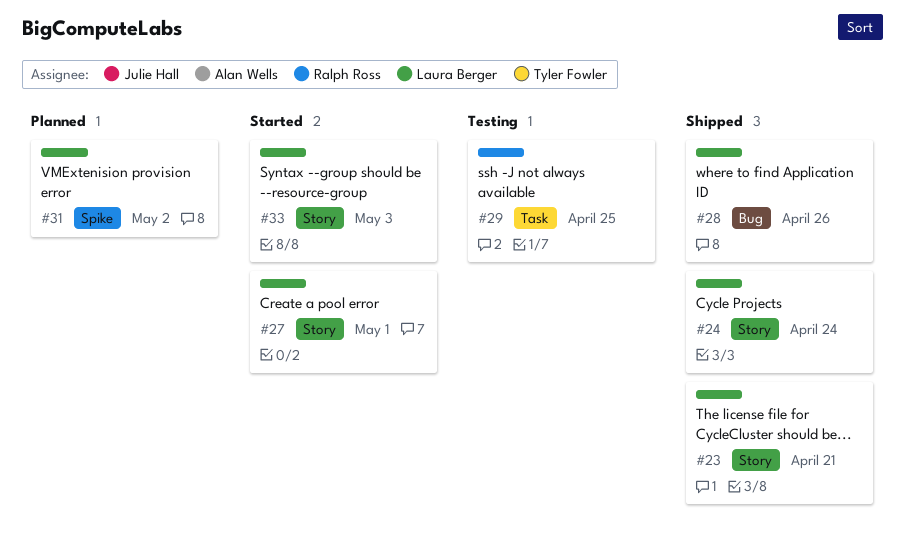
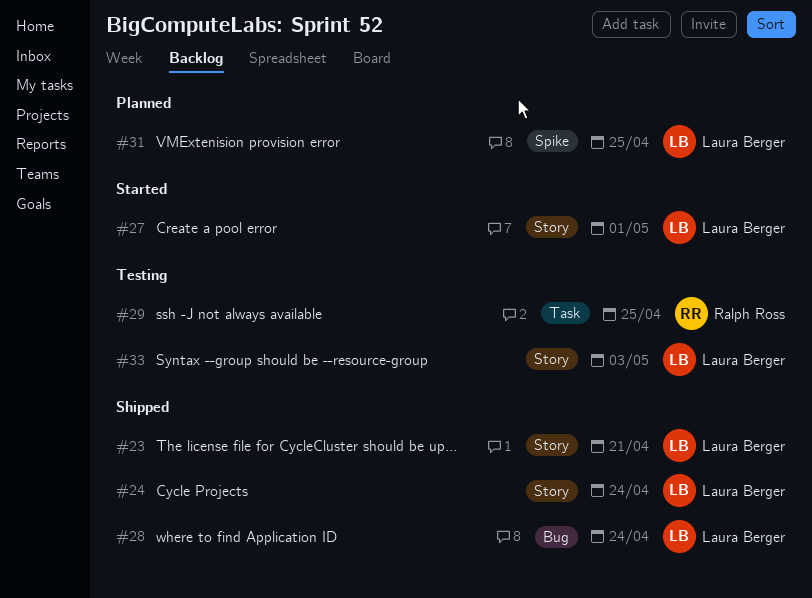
#28, due: Apr 26 -> Apr 24
#31, due: May 2 -> Apr 25
#33, status: Started -> Testing

